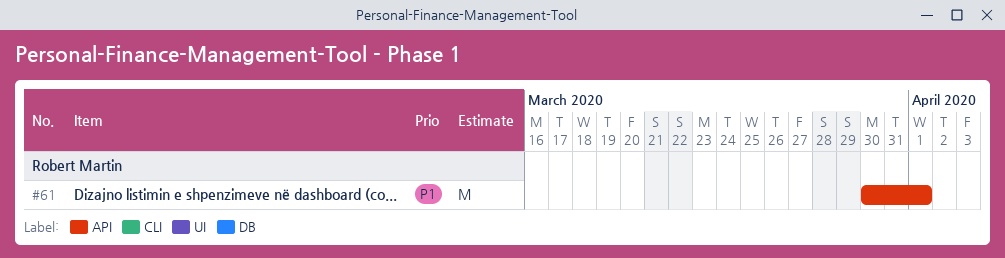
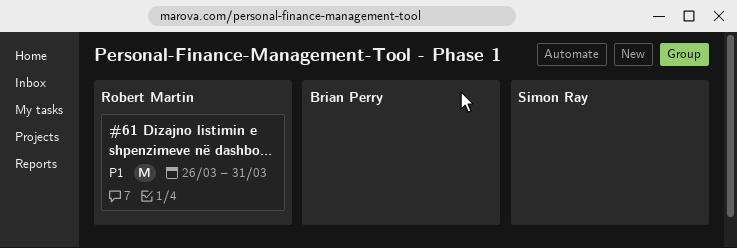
#61, start: Mar 30 -> Mar 26
#61, due: Apr 1 -> Mar 31

